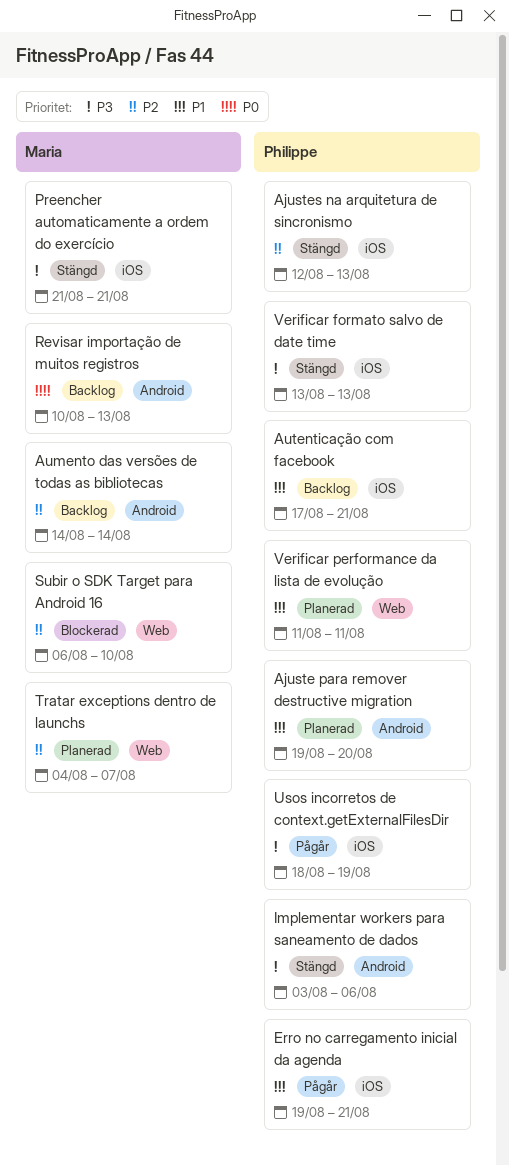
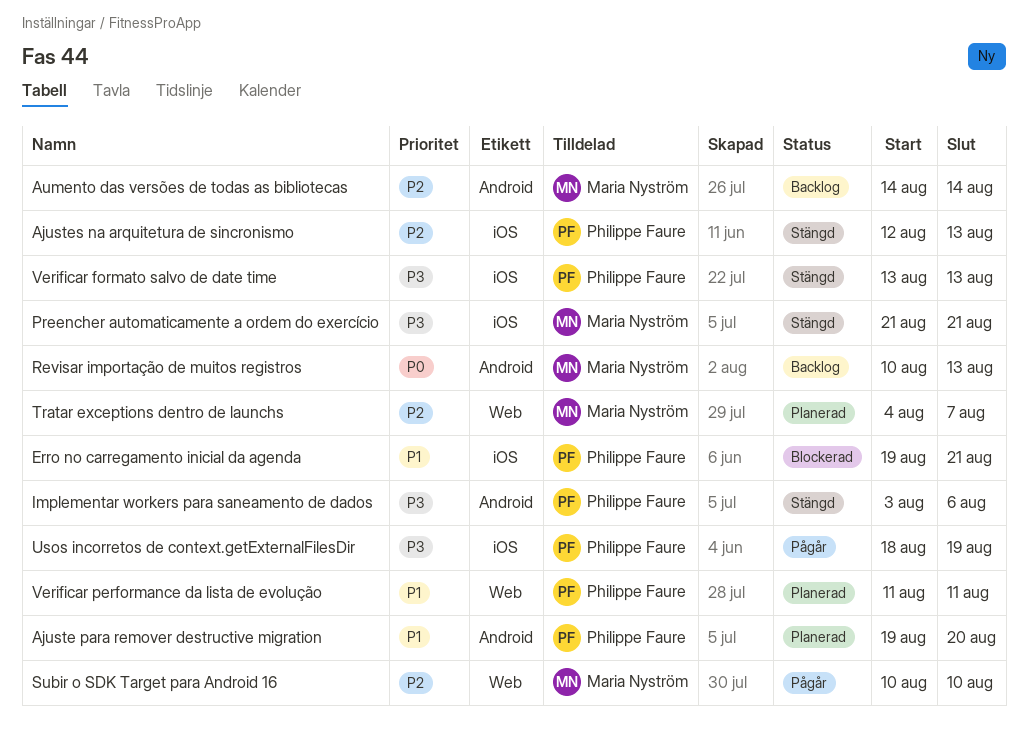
Autenticação com facebook: present -> none
Erro no carregamento inicial da agenda, status: Pågår -> Blockerad
Subir o SDK Target para Android 16, status: Blockerad -> Pågår
Subir o SDK Target para Android 16, start: Aug 6 -> Aug 10

